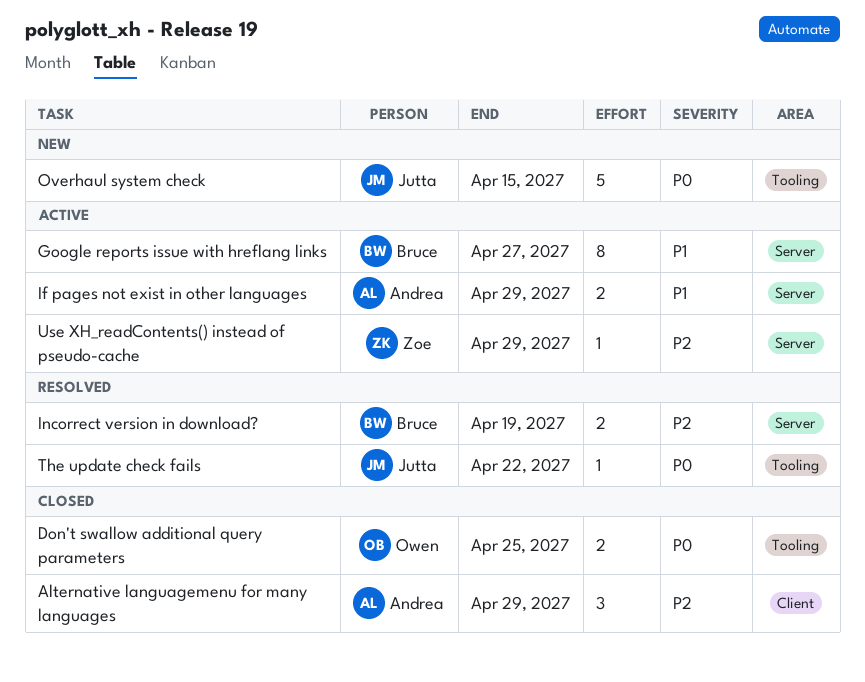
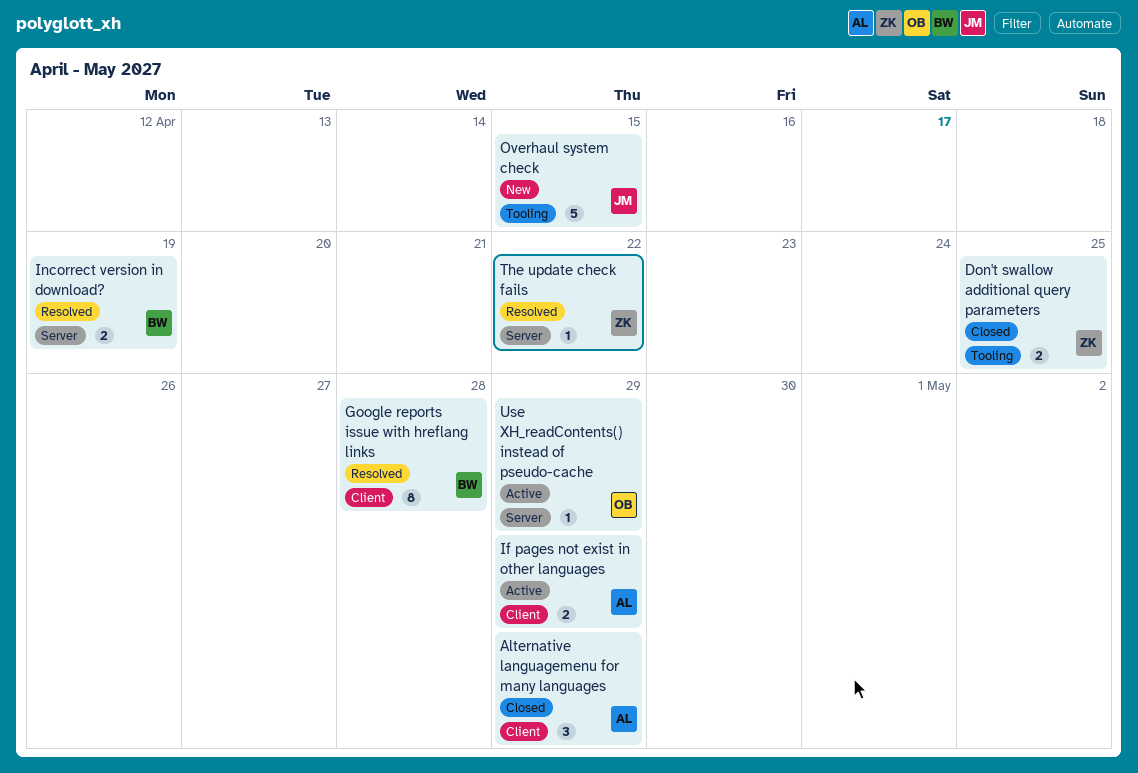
Don't swallow additional query parameters, owner: Owen -> Zoe
Google reports issue with hreflang links, status: Active -> Resolved
Google reports issue with hreflang links, label: Server -> Client
Google reports issue with hreflang links, due: Apr 27 -> Apr 28
If pages not exist in other languages, label: Server -> Client
The update check fails, owner: Jutta -> Zoe
The update check fails, label: Tooling -> Server
Use XH_readContents() instead of pseudo-cache, owner: Zoe -> Owen

